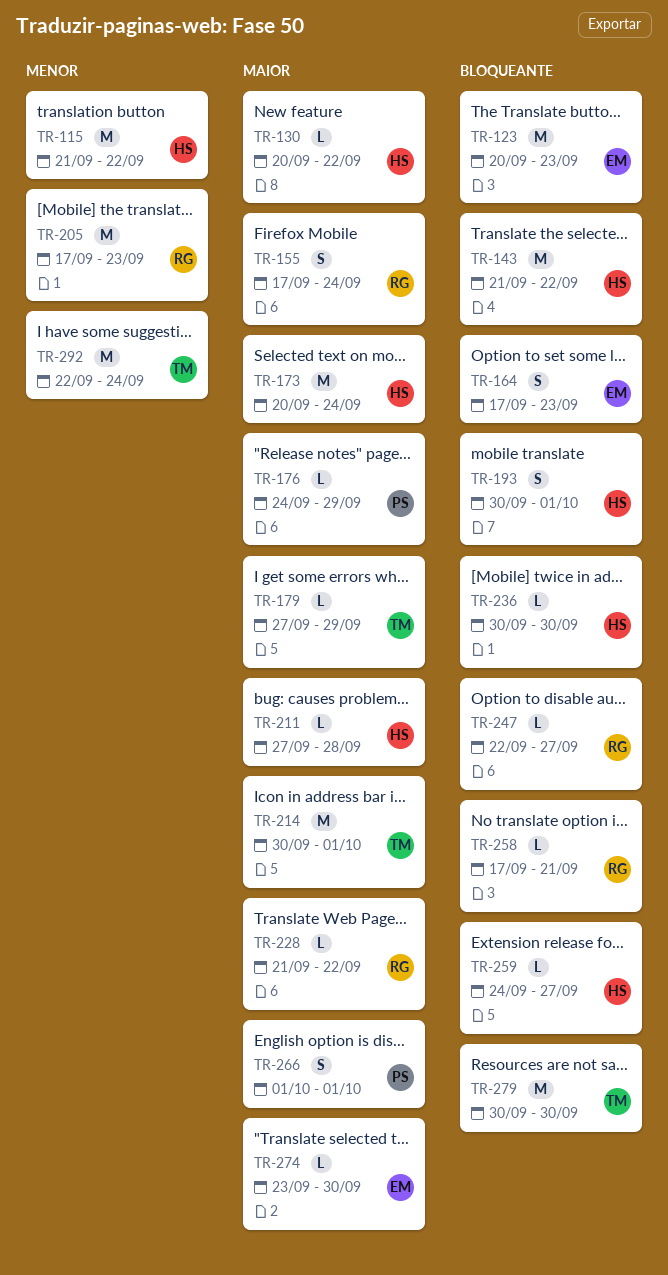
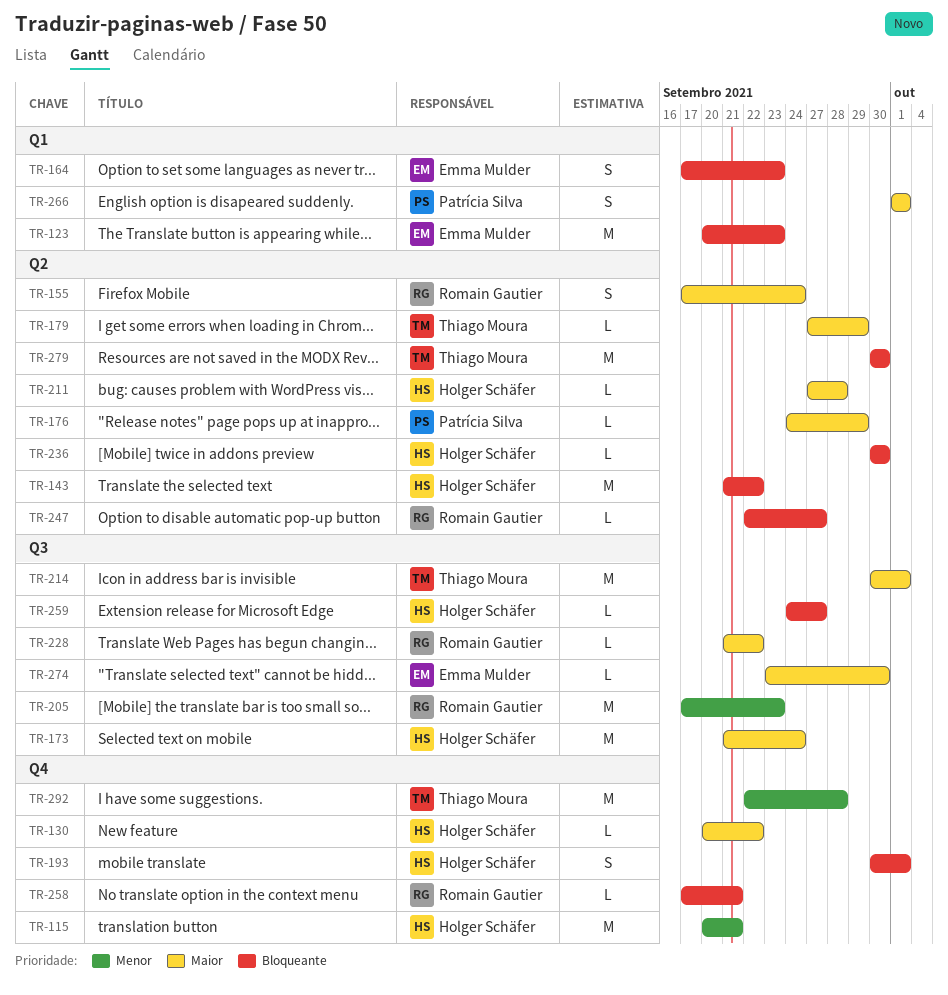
TR-115, start: Sep 21 -> Sep 20
TR-115, due: Sep 22 -> Sep 21
TR-173, start: Sep 20 -> Sep 21
TR-292, due: Sep 24 -> Sep 28

